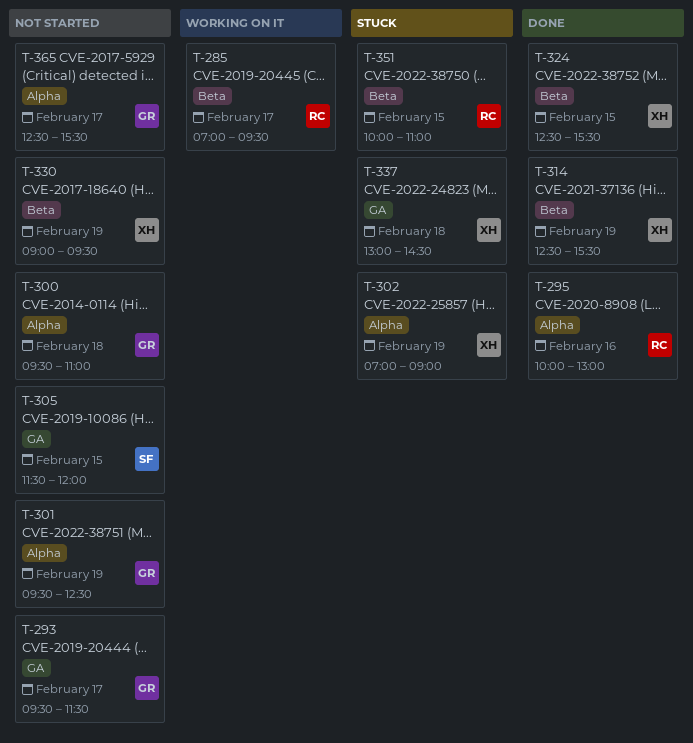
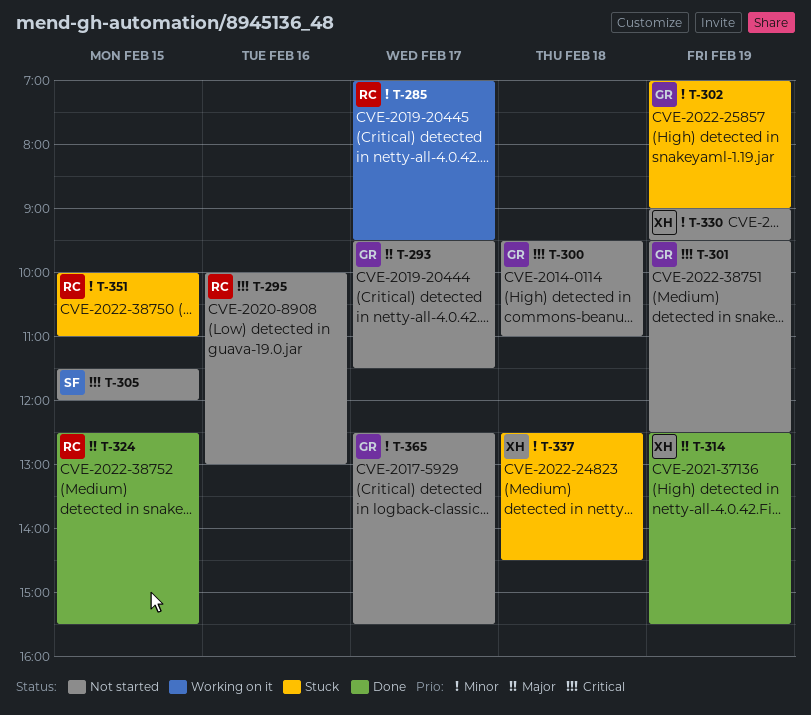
T-295, status: Done -> Not started
T-302, owner: XH -> GR
T-324, owner: XH -> RC
T-337, begins: 13:00 -> 12:30

